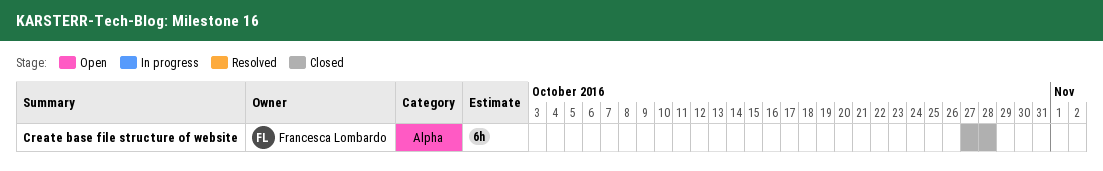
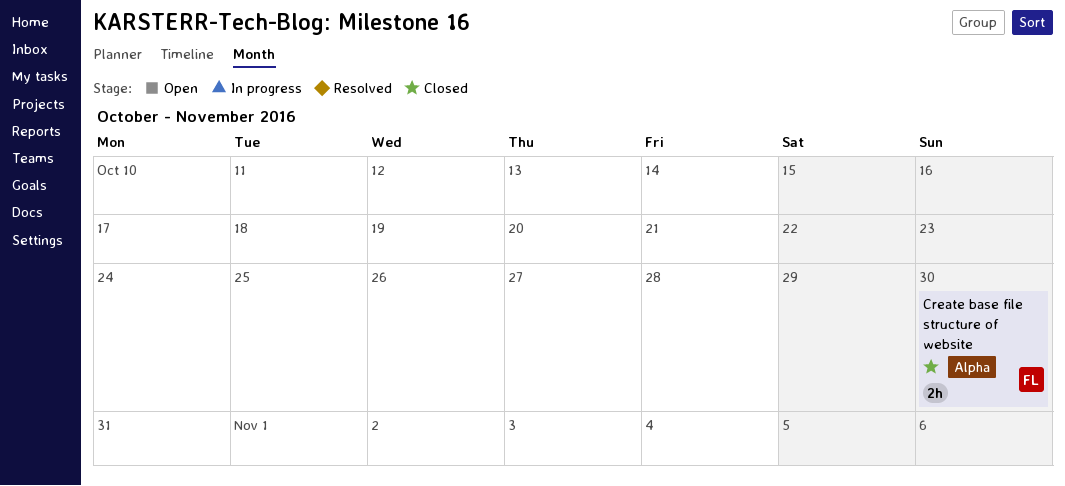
Create base file structure of website, estimate: 6h -> 2h
Create base file structure of website, due: Oct 28 -> Oct 30

